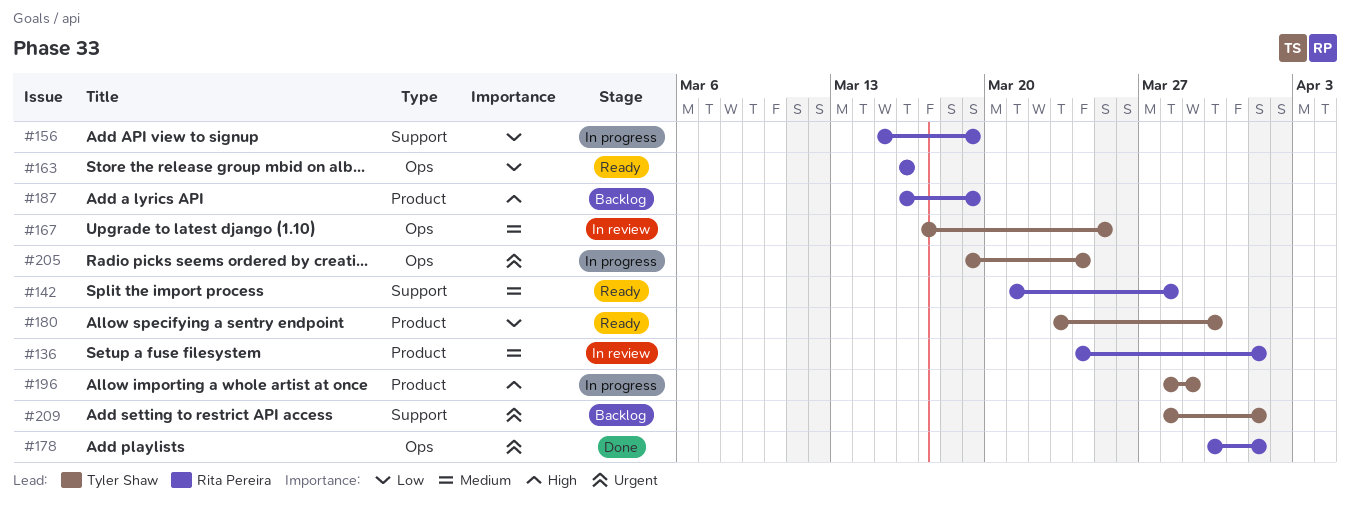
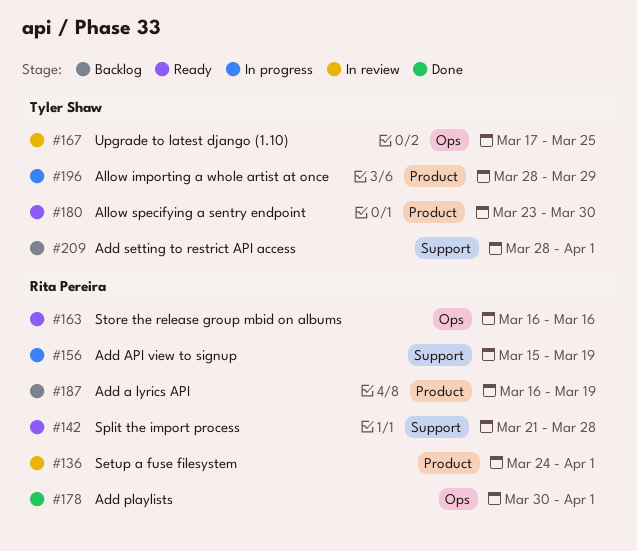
#205: present -> none

